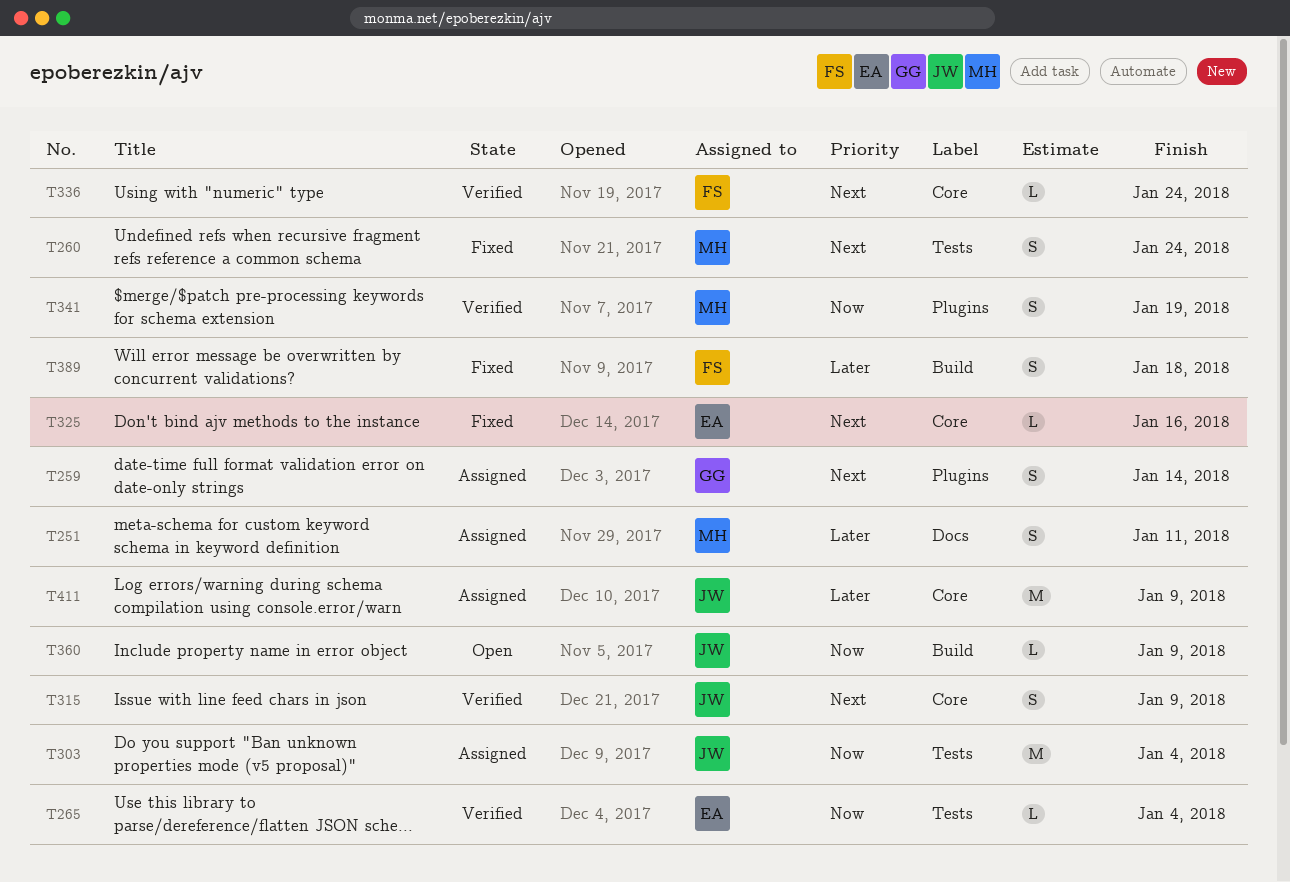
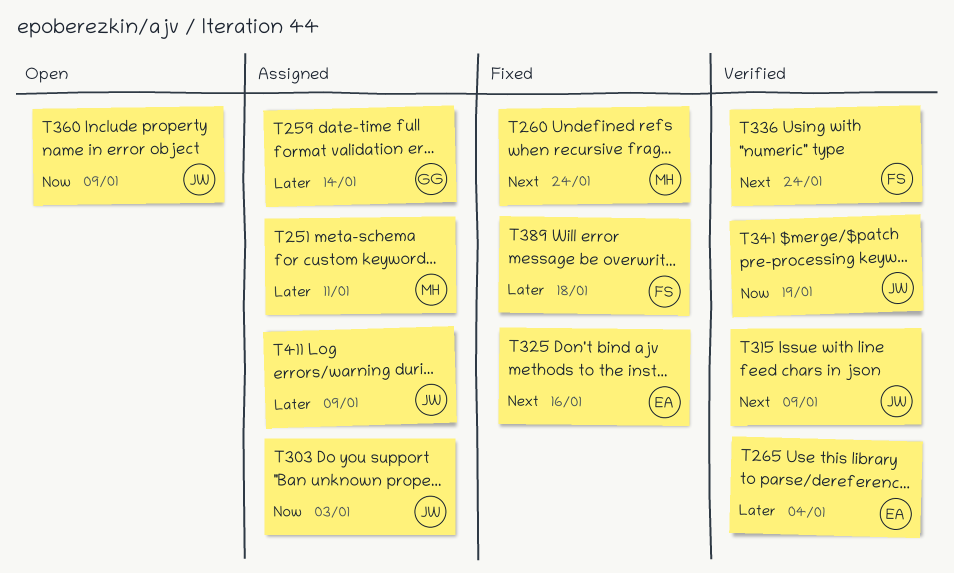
T259, priority: Next -> Later
T265, priority: Now -> Later
T303, due: Jan 4 -> Jan 3
T341, owner: MH -> JW

